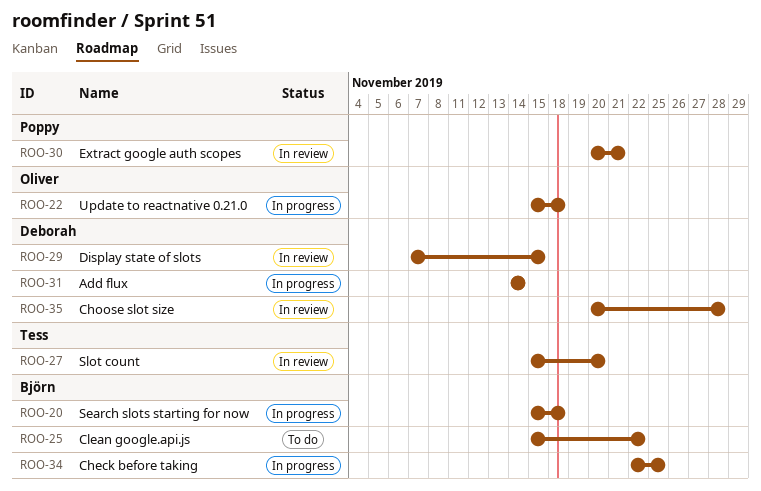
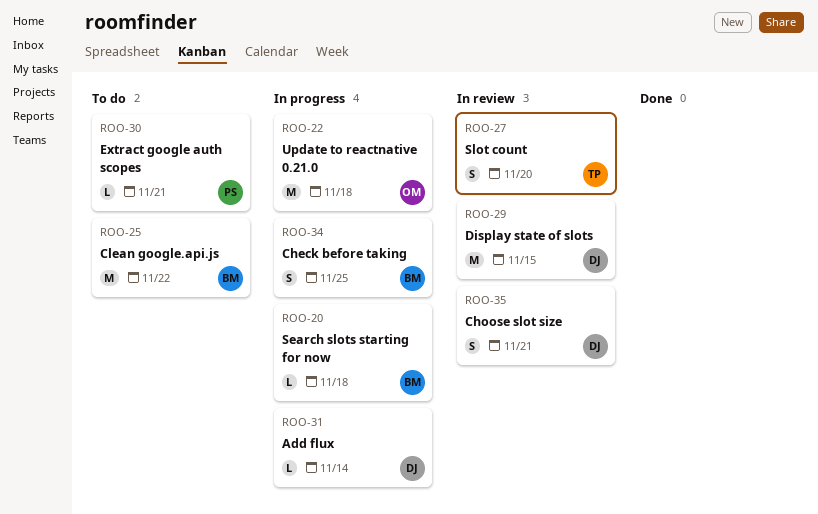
ROO-30, status: In review -> To do
ROO-35, due: Nov 28 -> Nov 21

